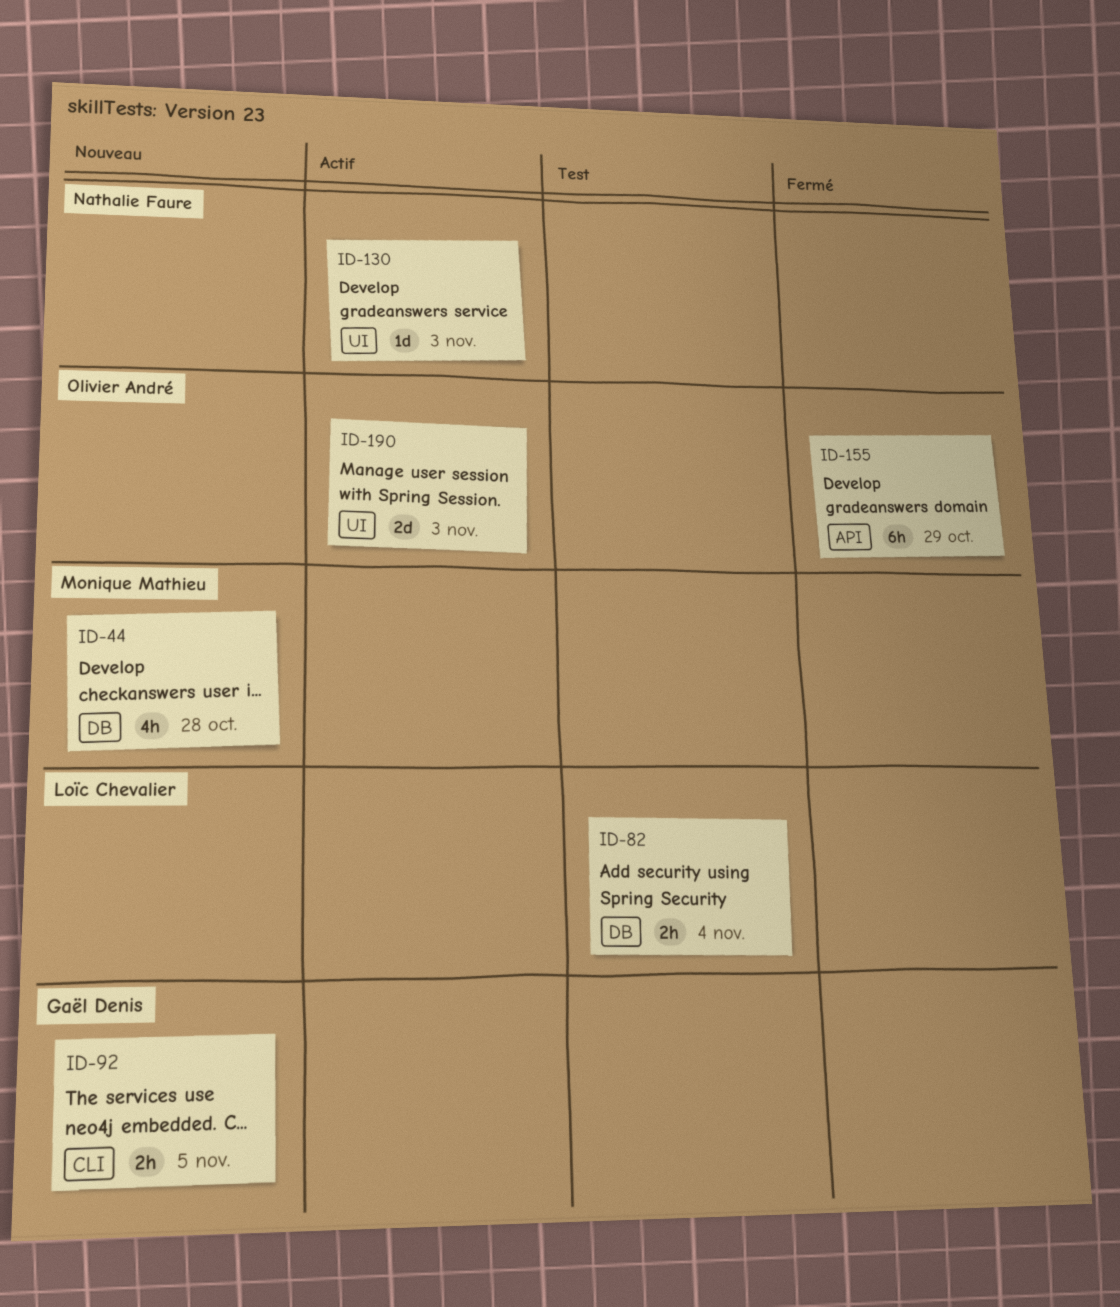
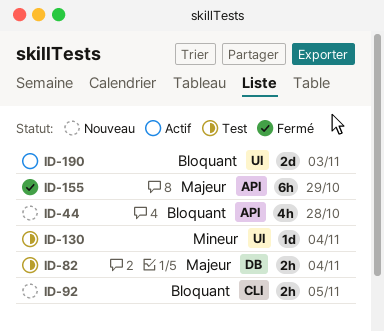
ID-44, label: DB -> API
ID-130, status: Actif -> Test
ID-130, due: Nov 3 -> Nov 4

